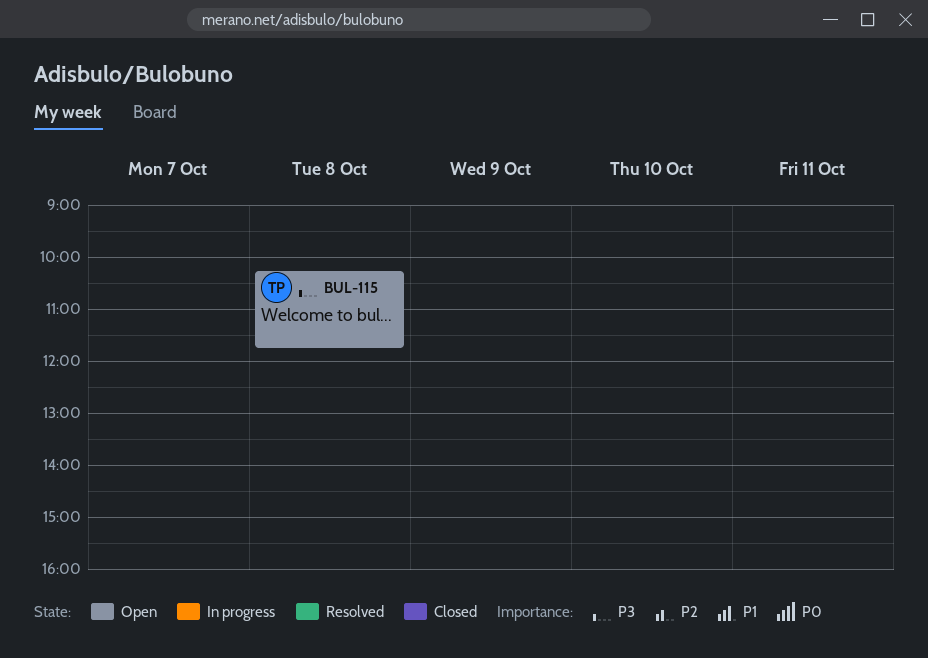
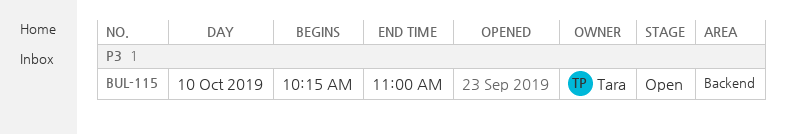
BUL-115, day: Oct 8 -> Oct 10
BUL-115, ends: 11:45 -> 11:00

